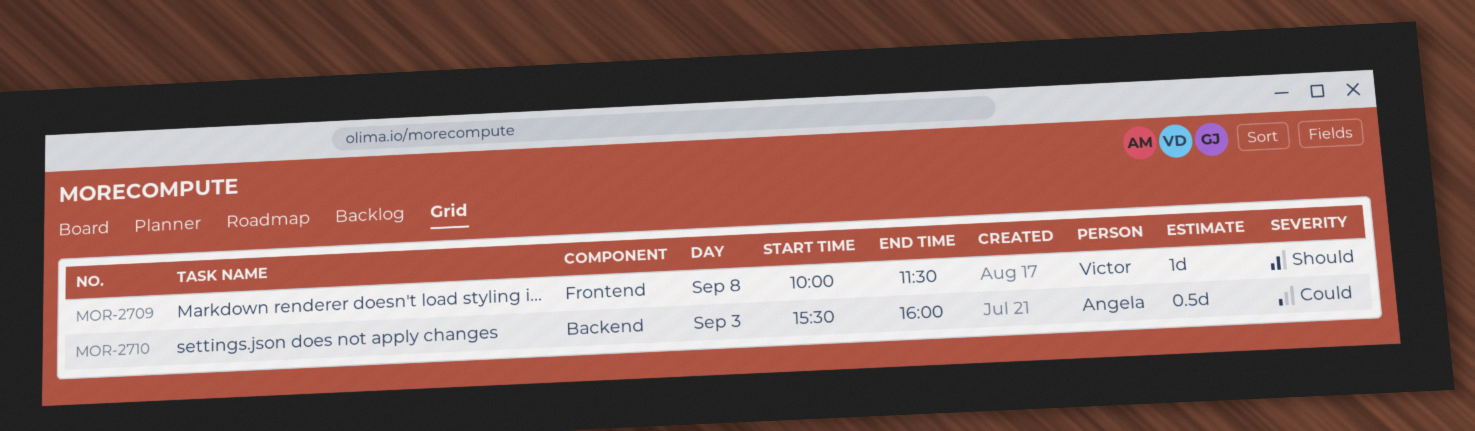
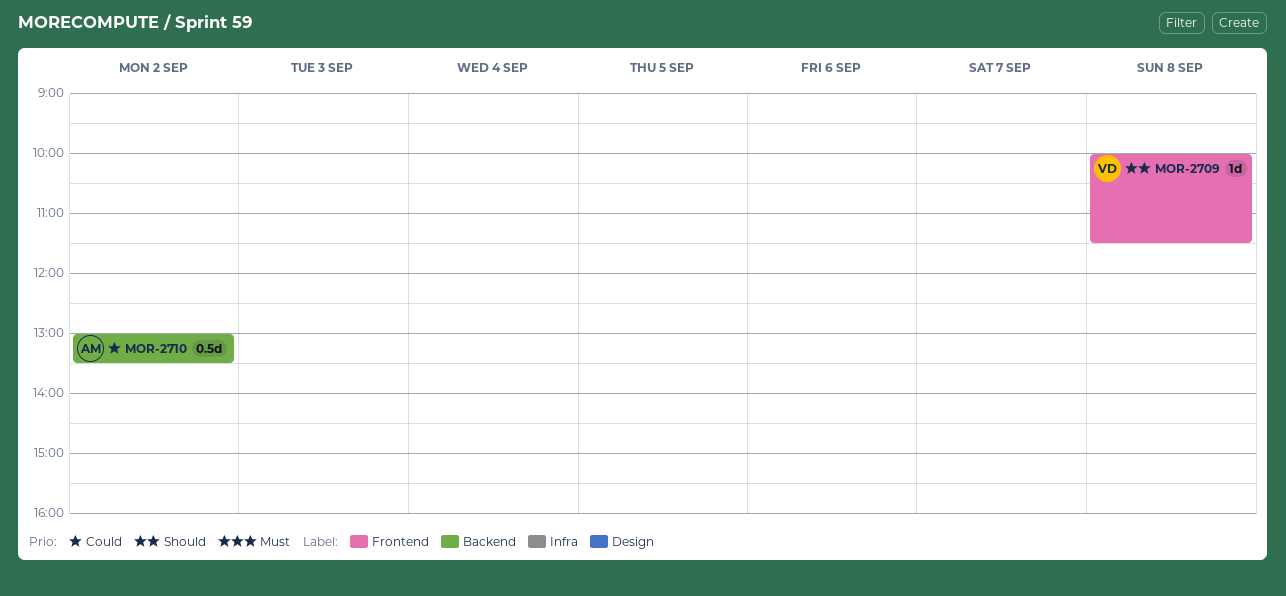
MOR-2710, day: Sep 3 -> Sep 2
MOR-2710, begins: 15:30 -> 13:00
MOR-2710, ends: 16:00 -> 13:30

